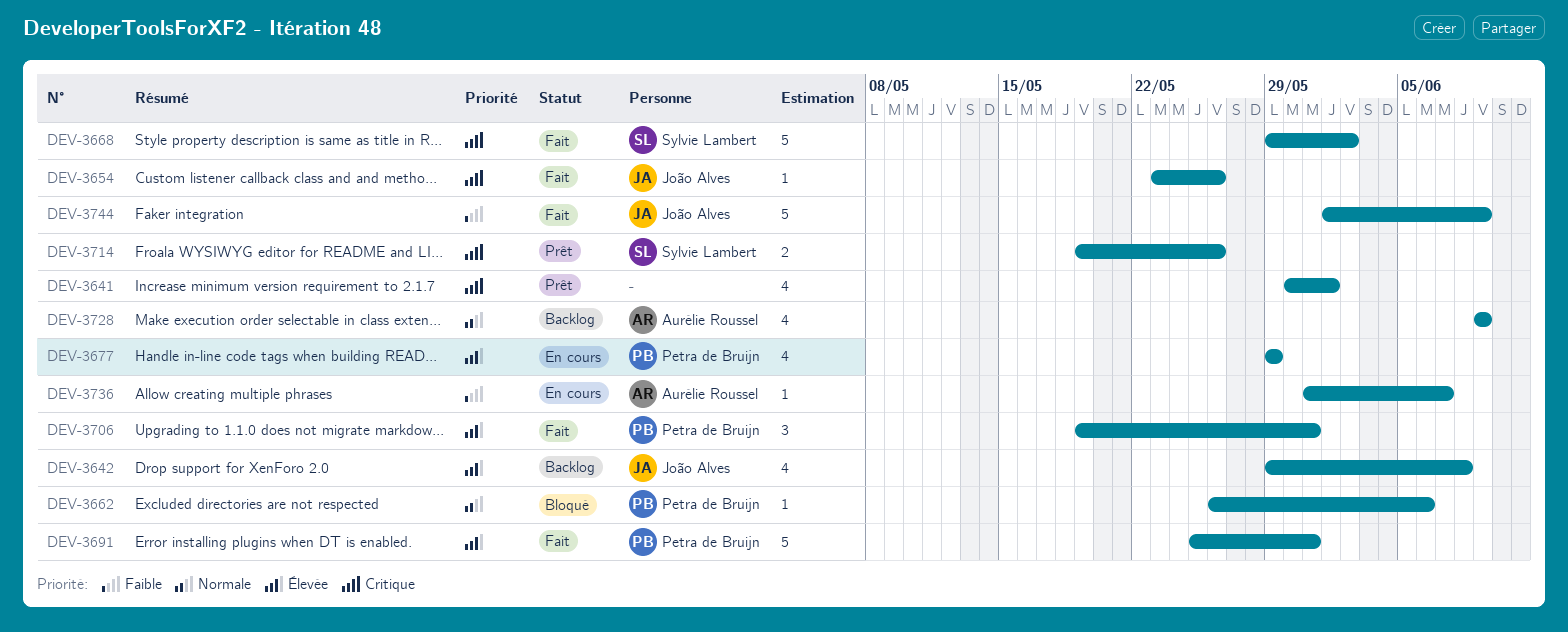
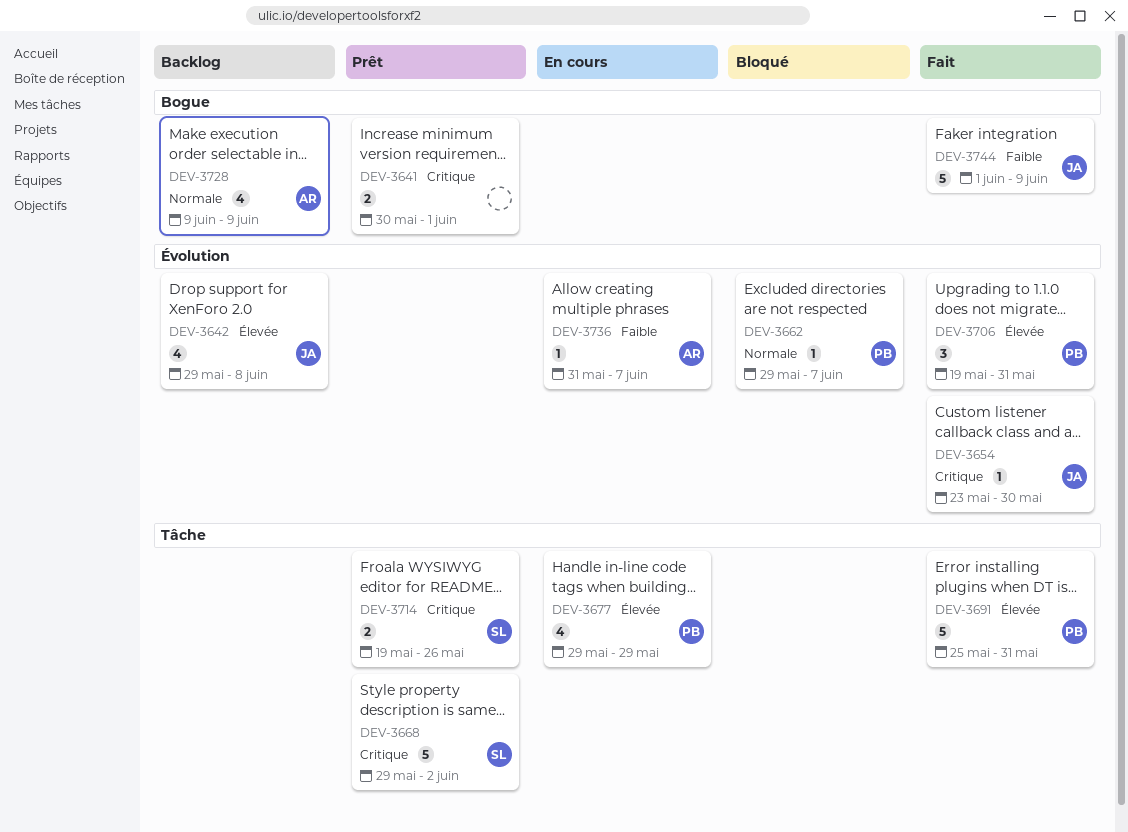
DEV-3641, estimate: 4 -> 2
DEV-3654, due: May 26 -> May 30
DEV-3662, start: May 26 -> May 29
DEV-3662, due: Jun 6 -> Jun 7
DEV-3668, status: Fait -> Prêt

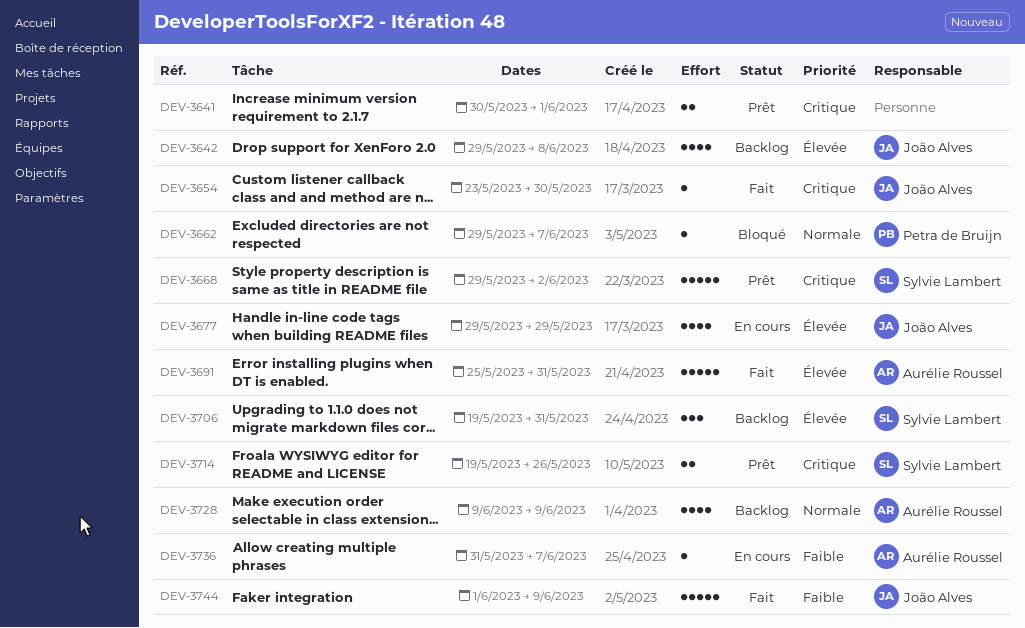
DEV-3677, owner: Petra de Bruijn -> João Alves
DEV-3691, owner: Petra de Bruijn -> Aurélie Roussel
DEV-3706, status: Fait -> Backlog
DEV-3706, owner: Petra de Bruijn -> Sylvie Lambert

